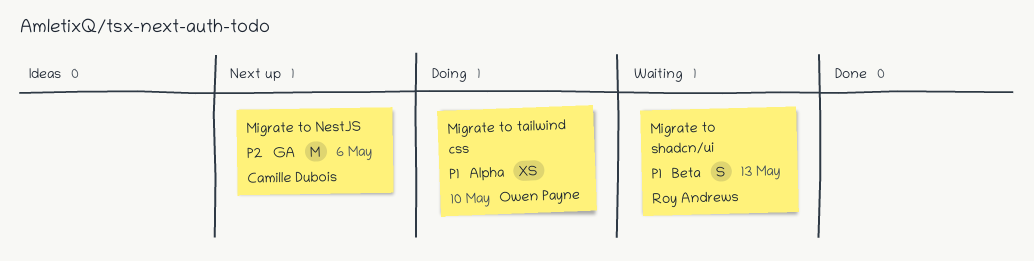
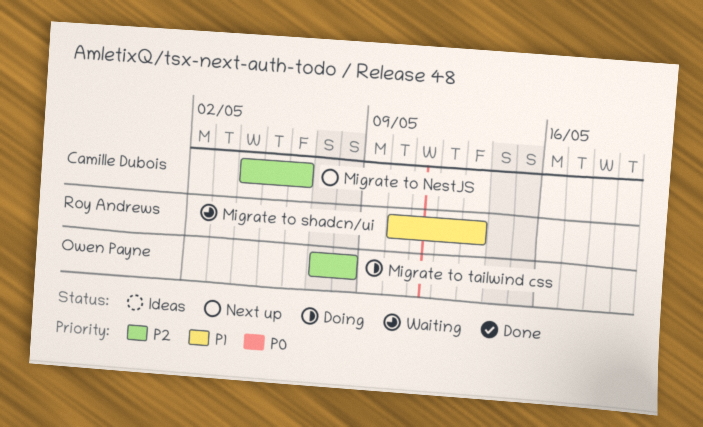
Migrate to tailwind css, priority: P1 -> P2
Migrate to tailwind css, due: May 10 -> May 8

